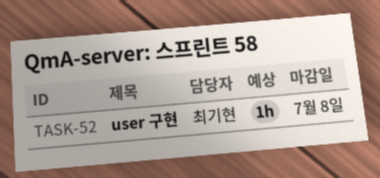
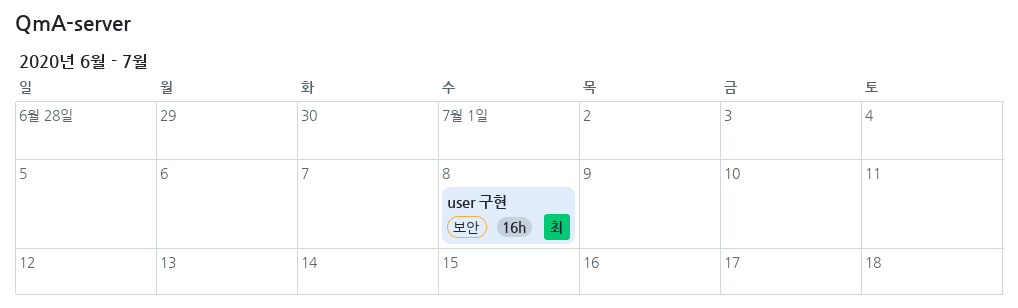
user 구현, estimate: 1h -> 16h

